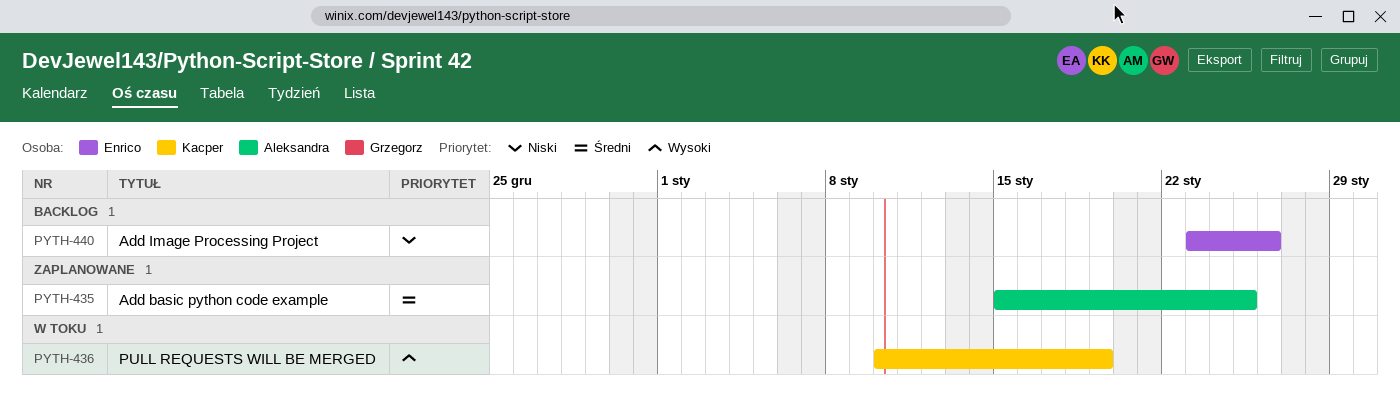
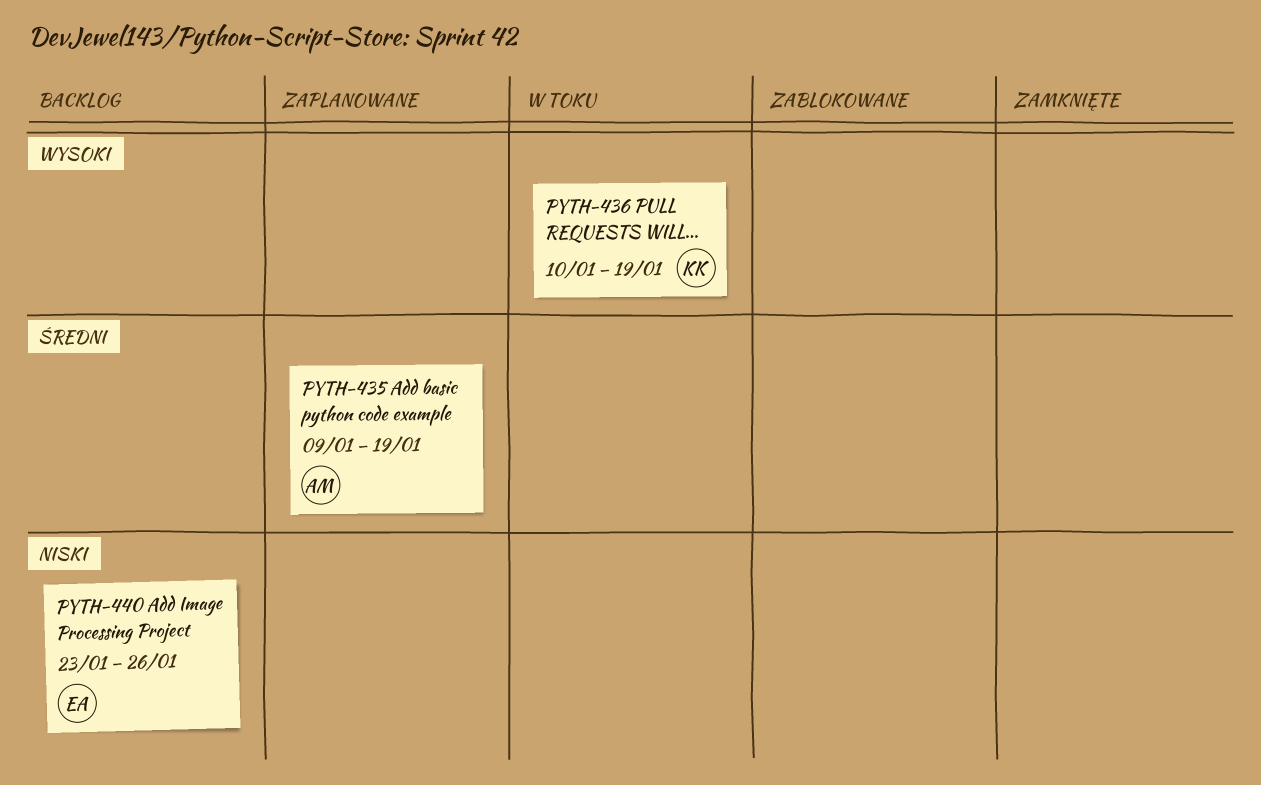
PYTH-435, start: Jan 15 -> Jan 9
PYTH-435, due: Jan 25 -> Jan 19

